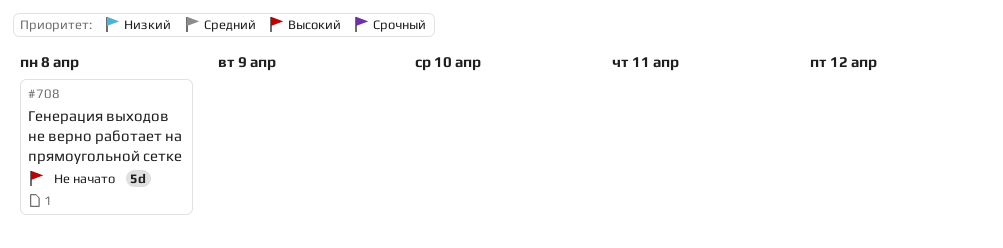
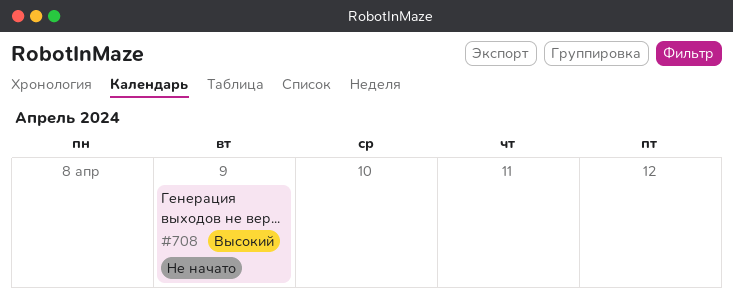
#708, due: Apr 8 -> Apr 9

